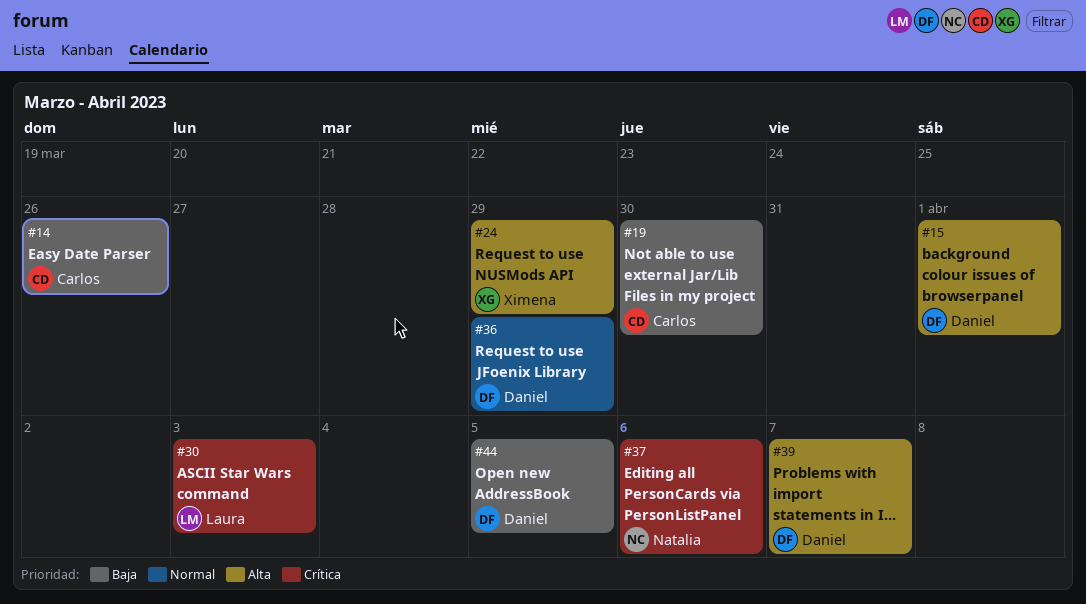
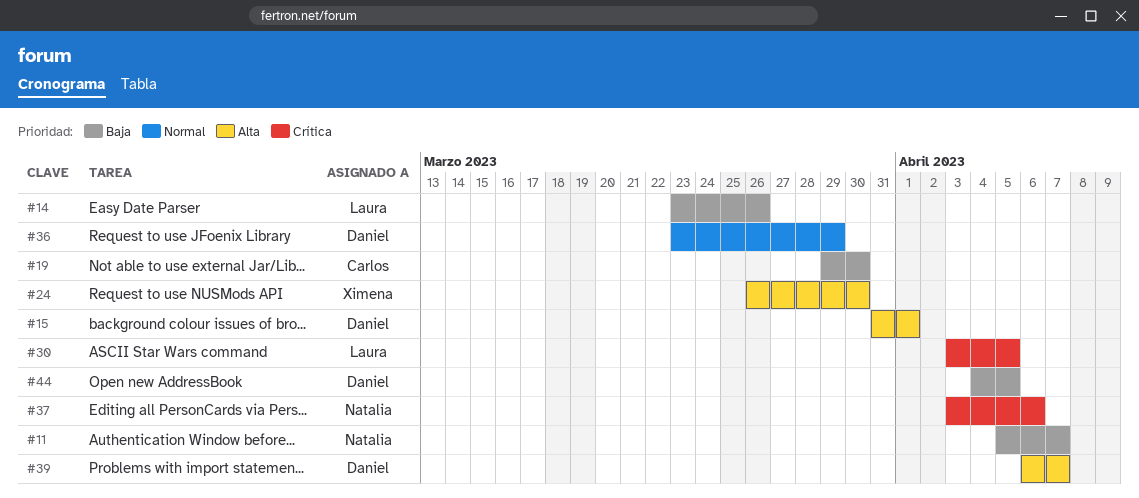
#11: none -> present
#14, owner: Carlos -> Laura
#24, due: Mar 29 -> Mar 30
#30, due: Apr 3 -> Apr 5

